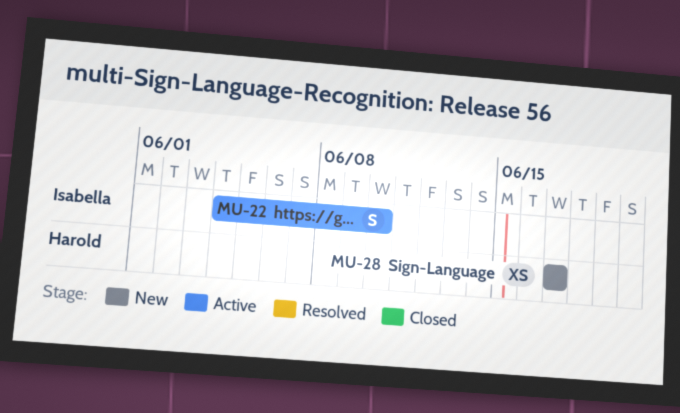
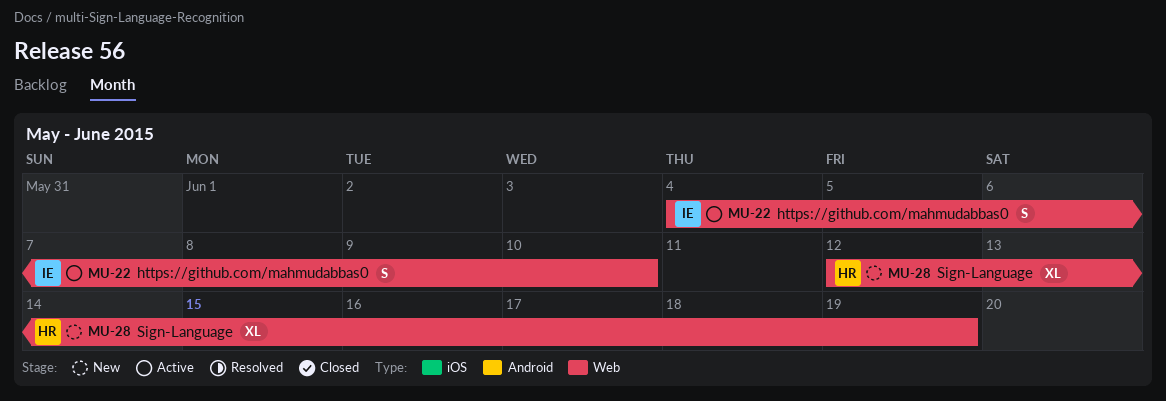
MU-28, estimate: XS -> XL
MU-28, start: Jun 17 -> Jun 12
MU-28, due: Jun 17 -> Jun 19

